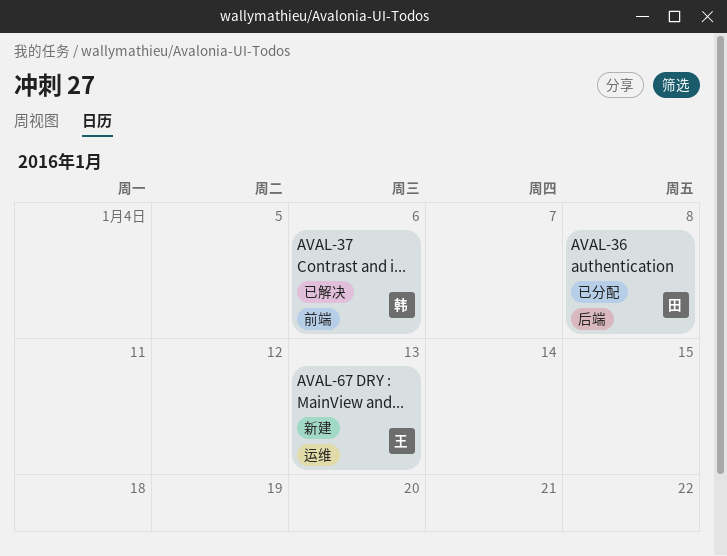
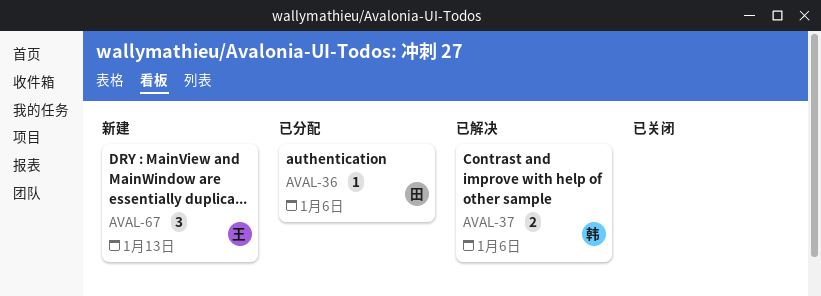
AVAL-36, due: Jan 8 -> Jan 6

